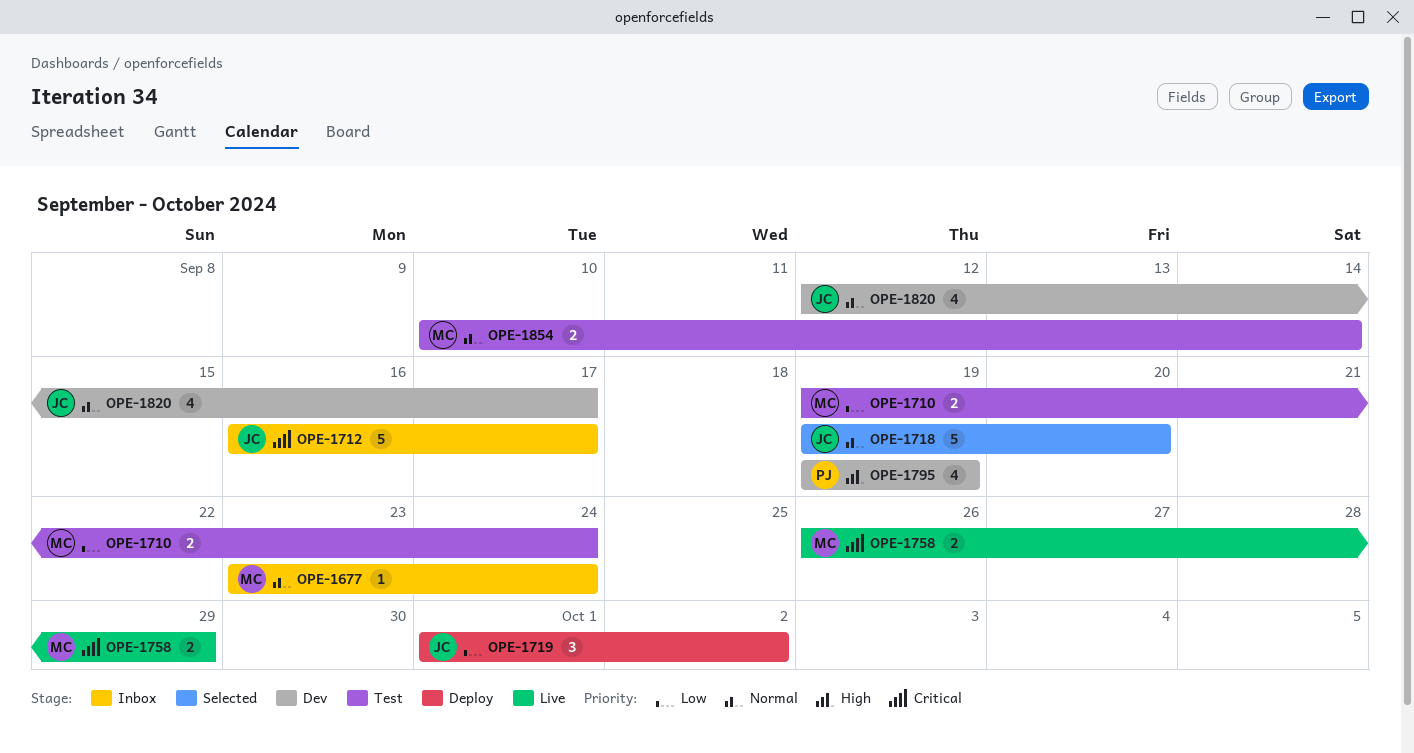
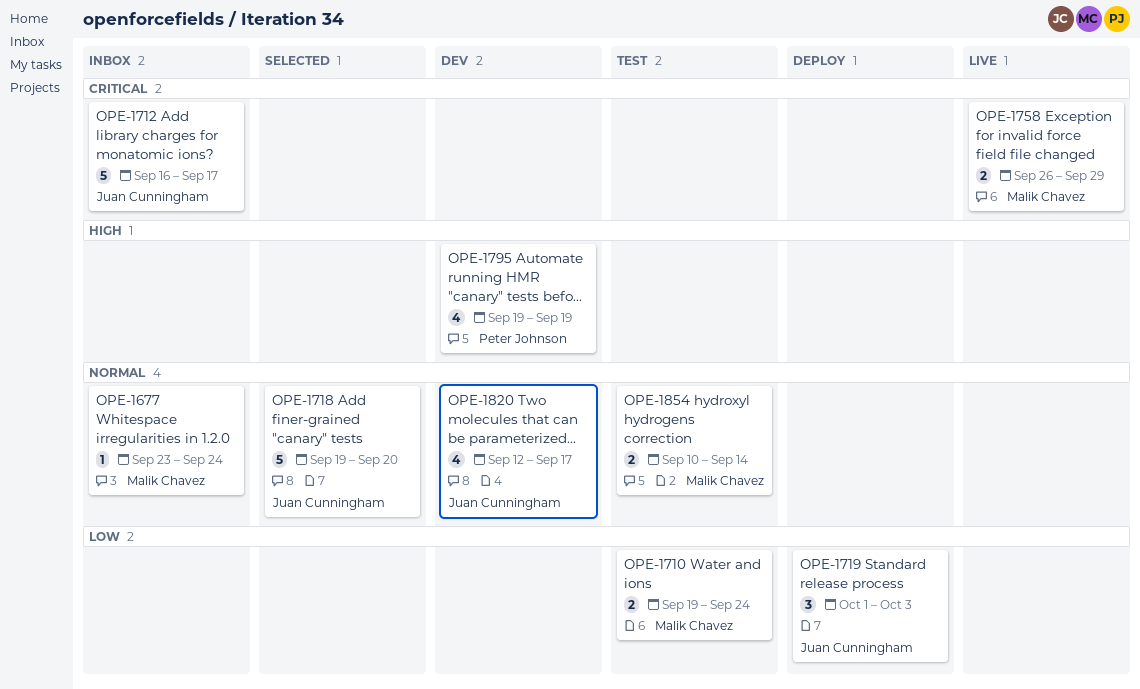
OPE-1719, due: Oct 2 -> Oct 3

